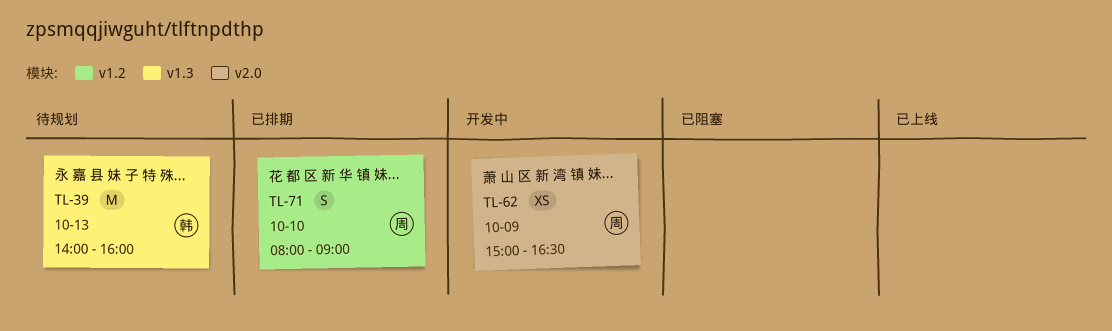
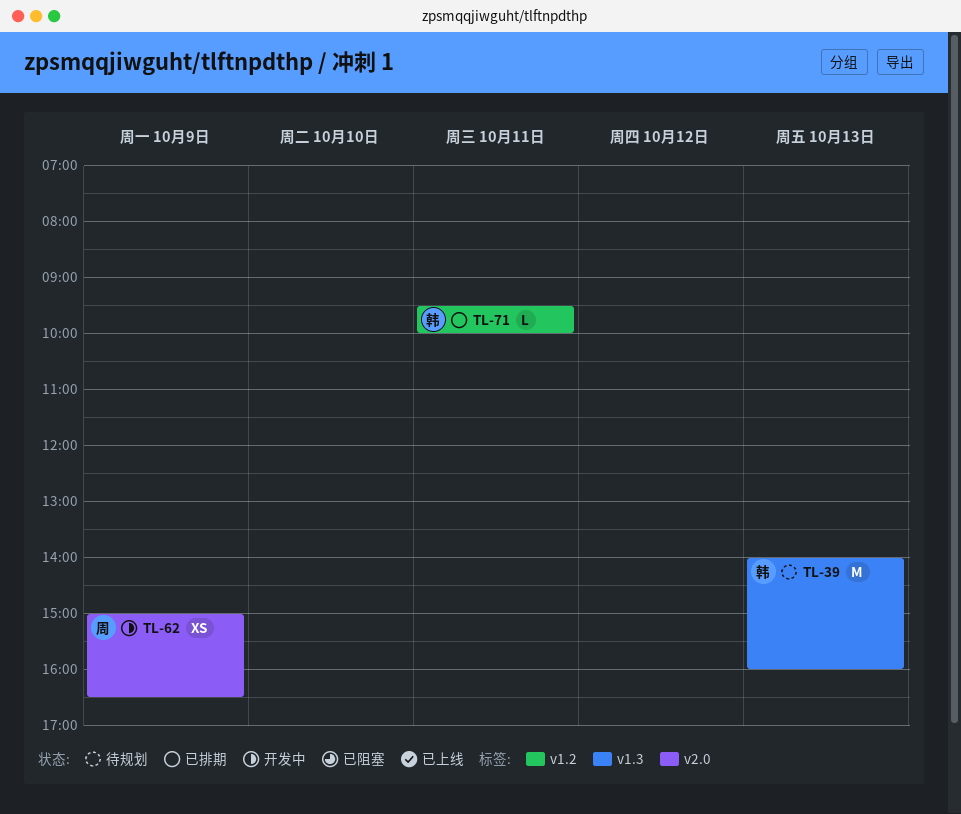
TL-71, owner: 周 -> 韩
TL-71, estimate: S -> L
TL-71, day: Oct 10 -> Oct 11
TL-71, begins: 08:00 -> 09:30
TL-71, ends: 09:00 -> 10:00

